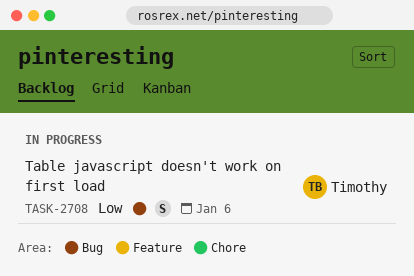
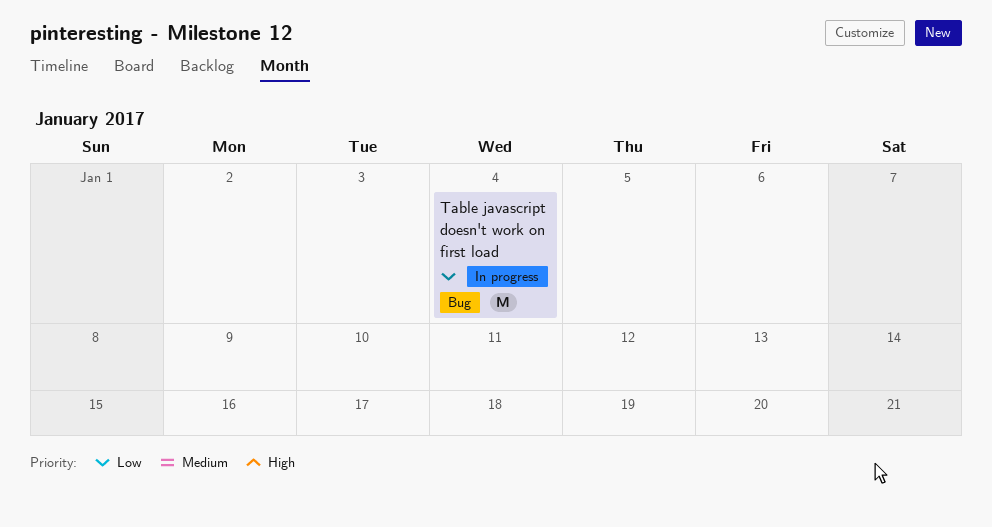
Table javascript doesn't work on first load, estimate: S -> M
Table javascript doesn't work on first load, due: Jan 6 -> Jan 4

